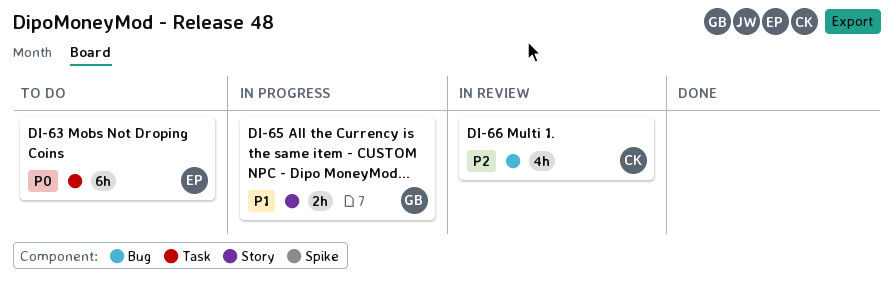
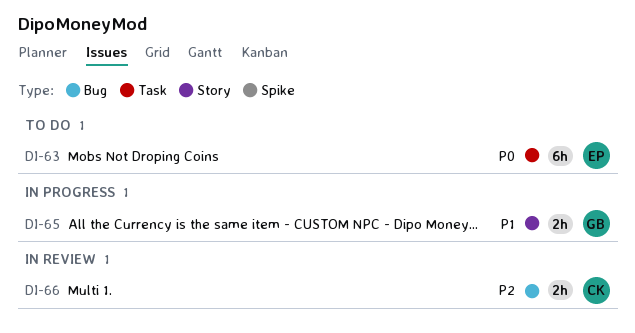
DI-66, estimate: 4h -> 2h

